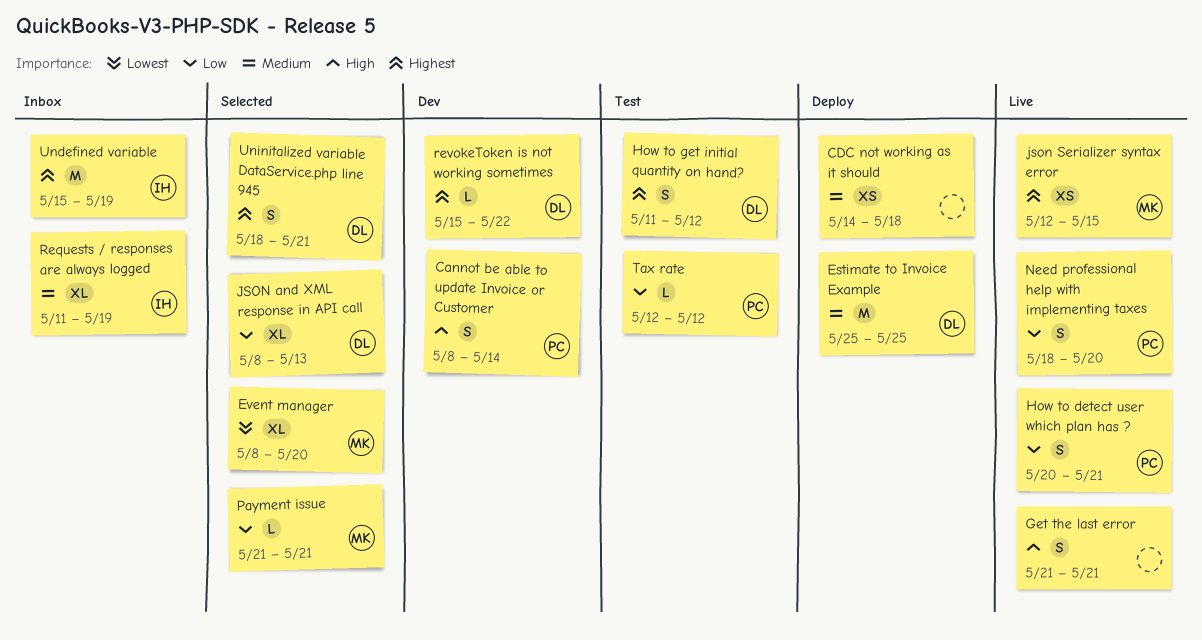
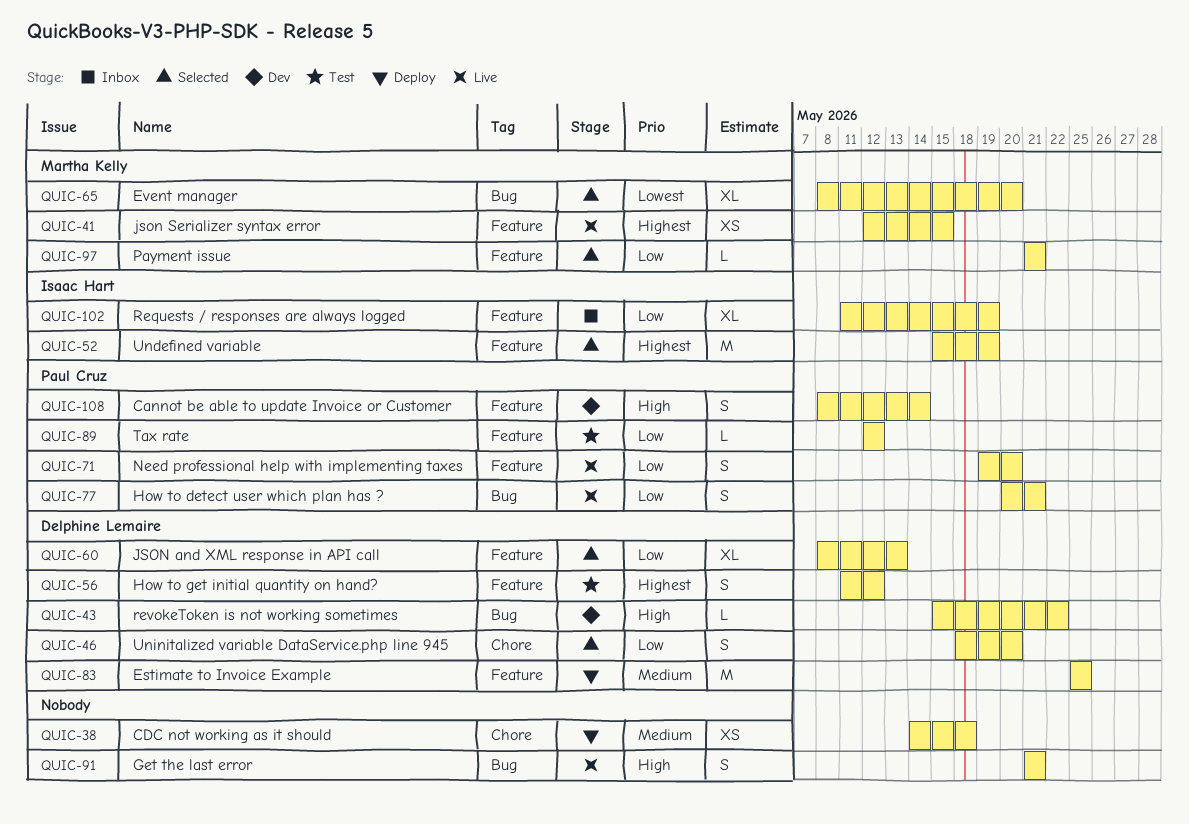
Need professional help with implementing taxes, start: May 18 -> May 19
Requests / responses are always logged, priority: Medium -> Low
revokeToken is not working sometimes, priority: Highest -> High
Undefined variable, status: Inbox -> Selected
Uninitalized variable DataService.php line 945, priority: Highest -> Low
Uninitalized variable DataService.php line 945, due: May 21 -> May 20

